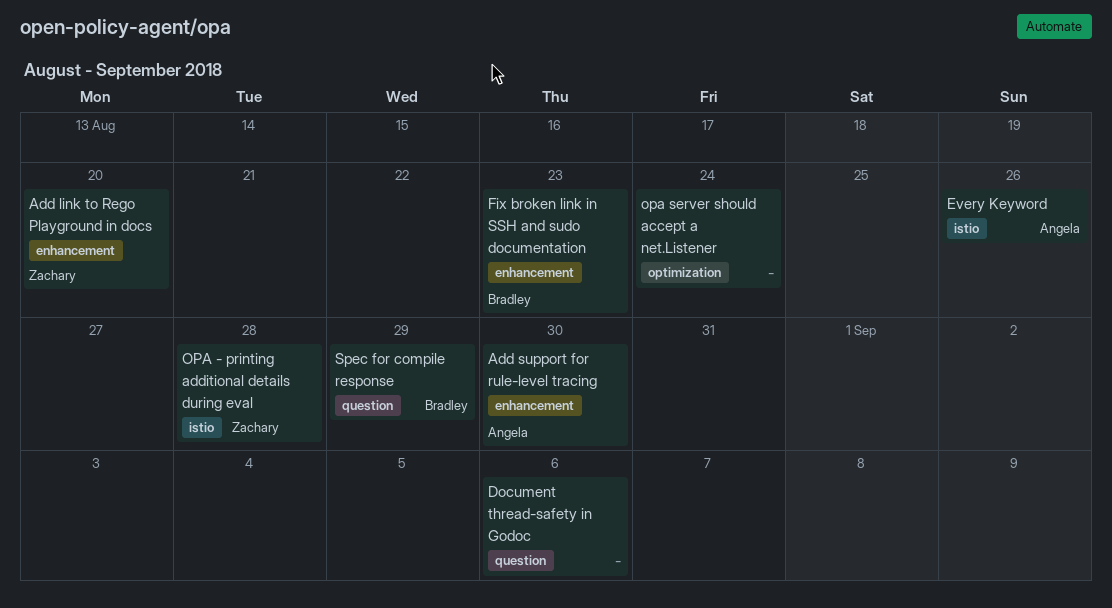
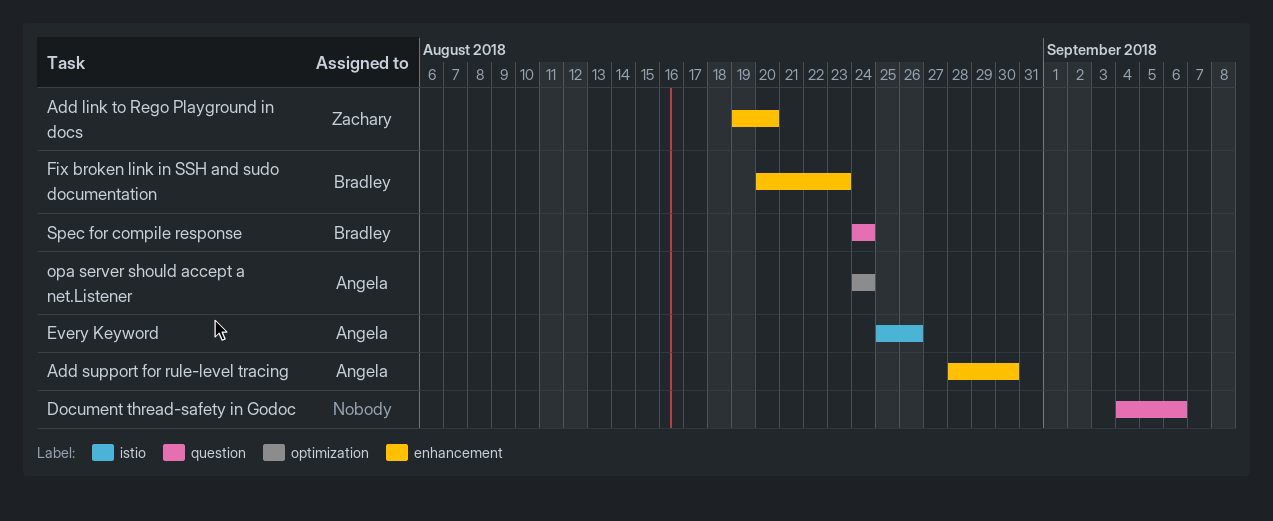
OPA - printing additional details during eval: present -> none
opa server should accept a net.Listener, owner: none -> Angela
Spec for compile response, due: Aug 29 -> Aug 24

